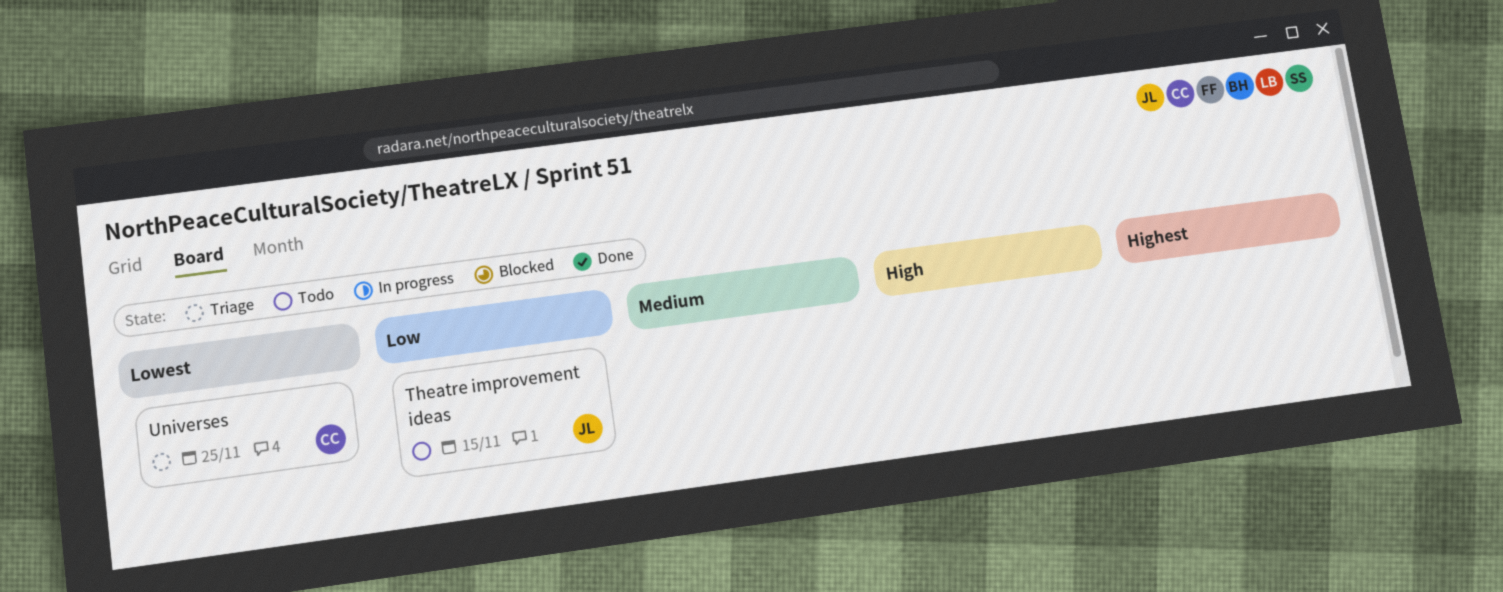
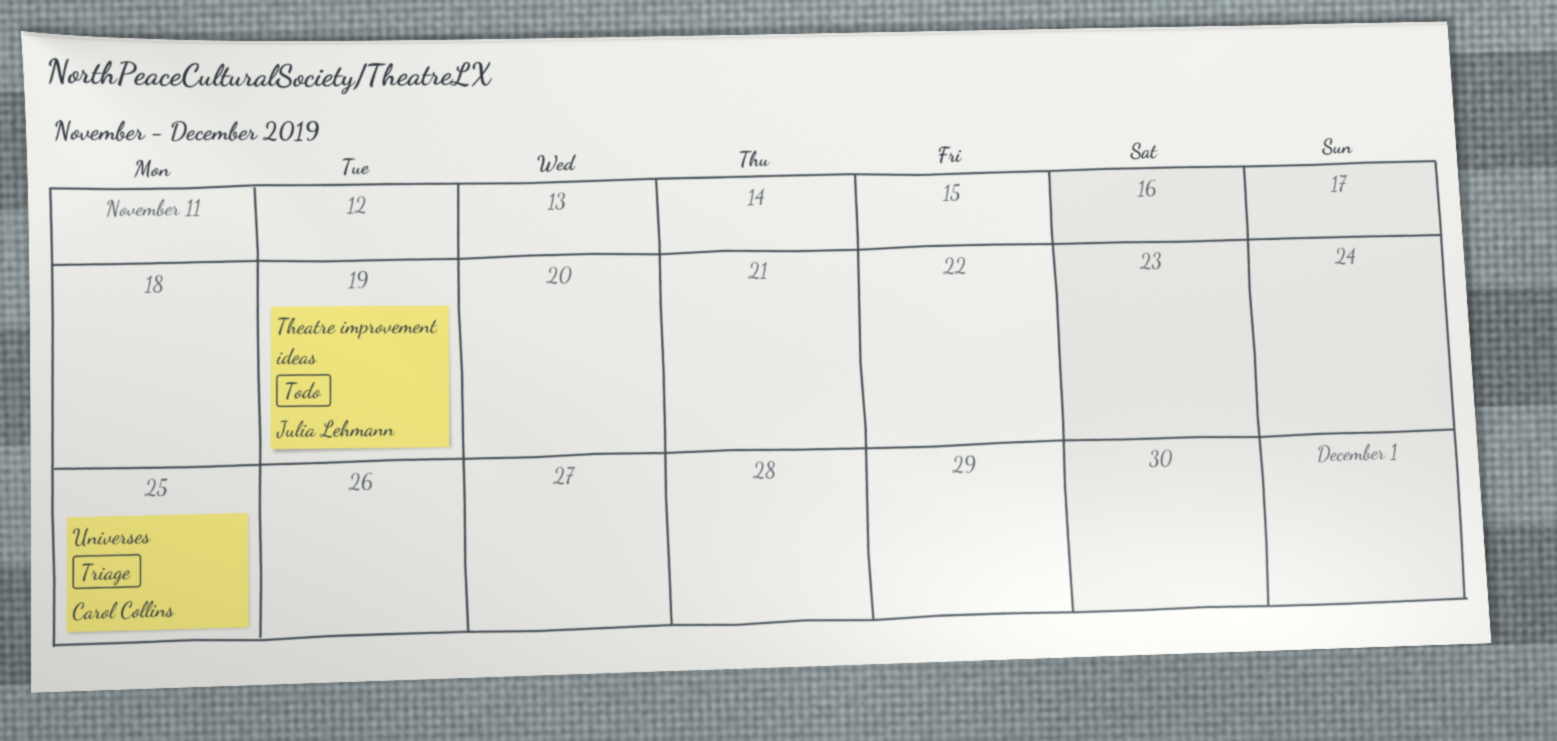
Theatre improvement ideas, due: Nov 15 -> Nov 19

